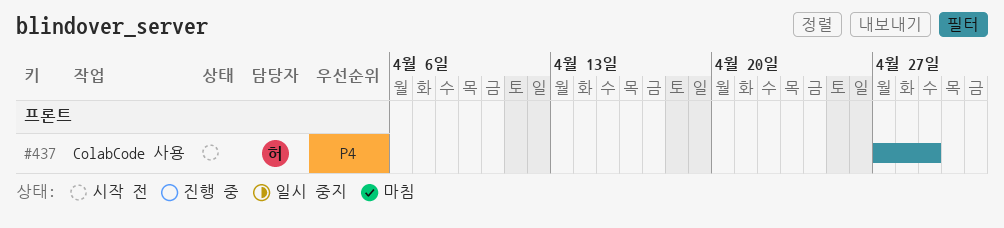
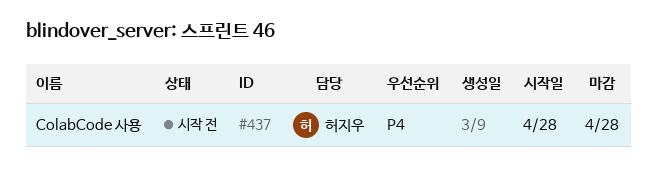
#437, start: Apr 27 -> Apr 28
#437, due: Apr 29 -> Apr 28

